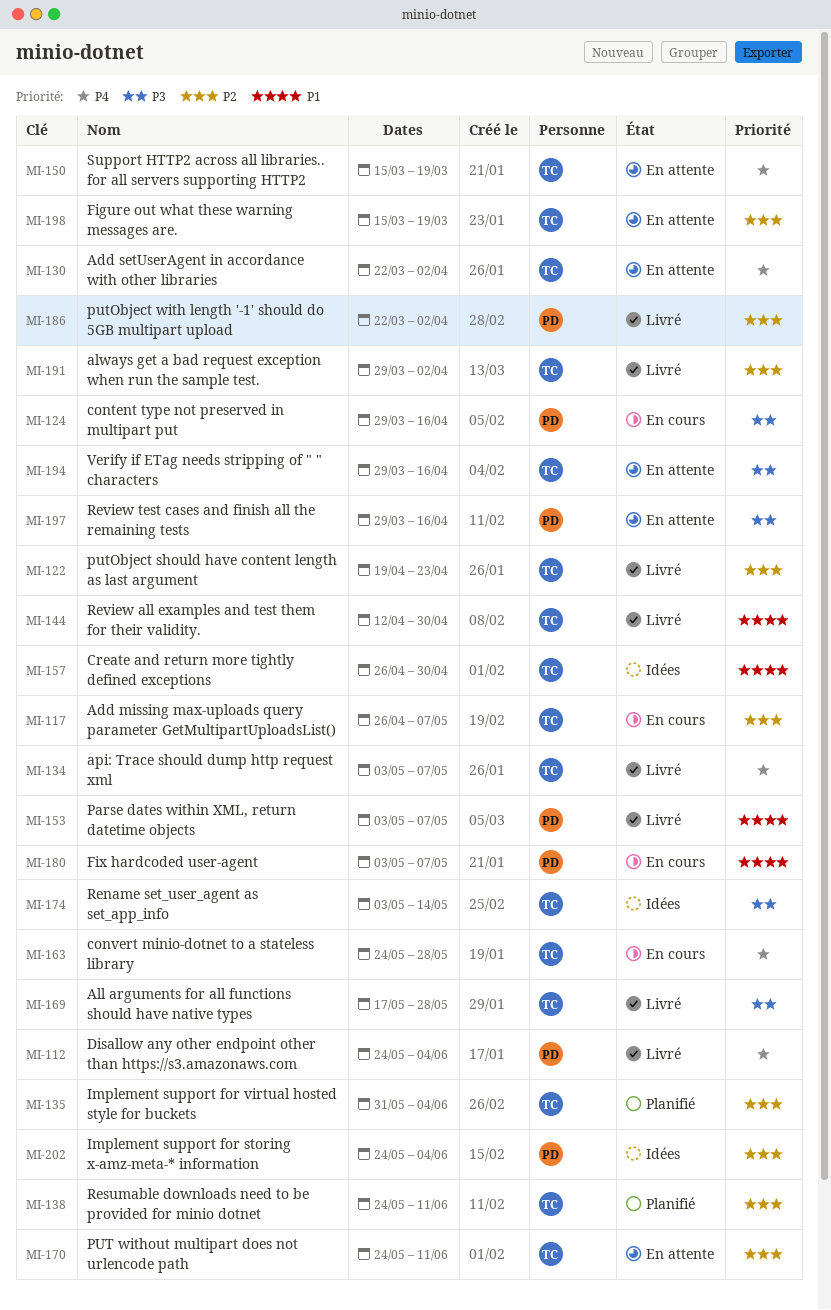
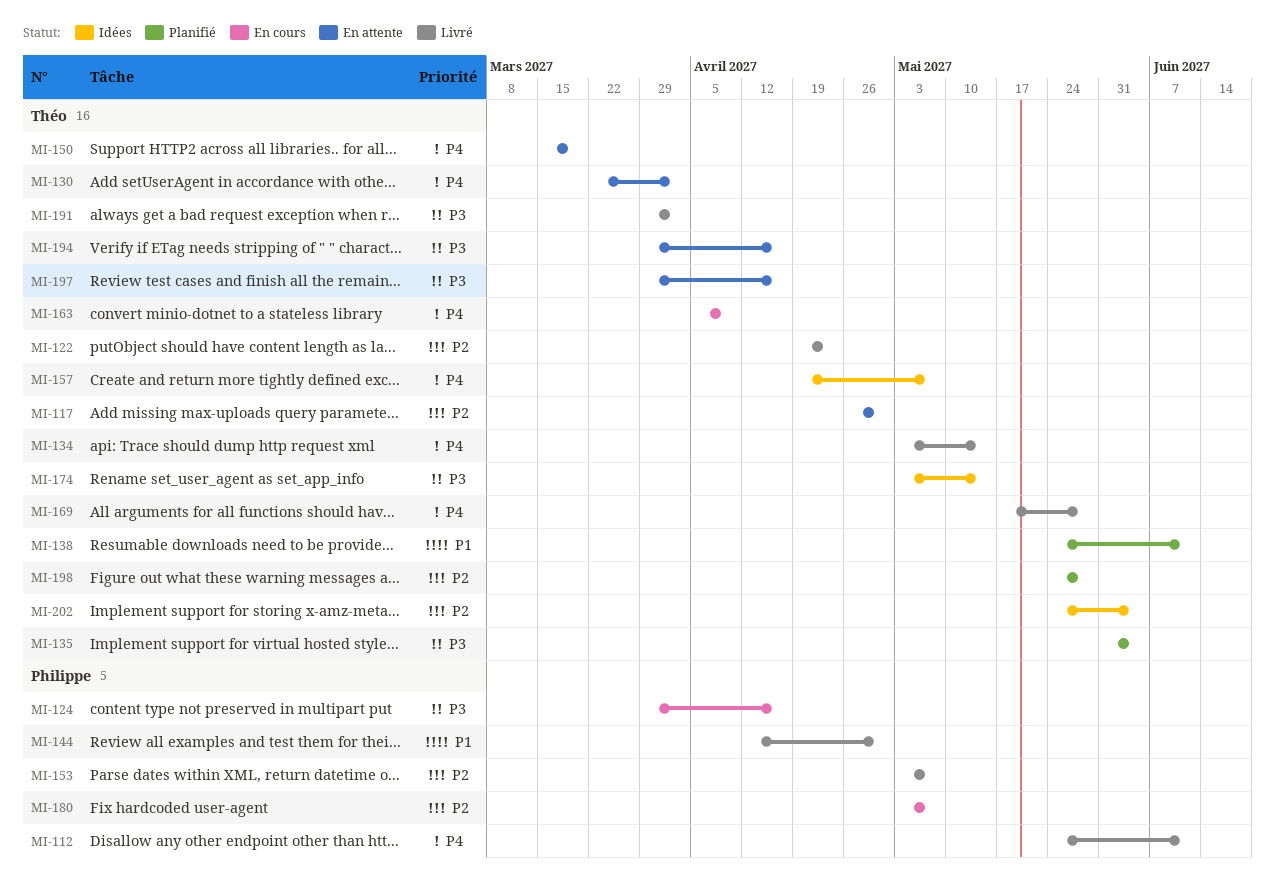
MI-112, due: Jun 4 -> Jun 11
MI-117, status: En cours -> En attente
MI-117, due: May 7 -> Apr 30
MI-134, due: May 7 -> May 14
MI-135, priority: P2 -> P3
MI-138, priority: P2 -> P1
MI-144, owner: Théo -> Philippe
MI-153, priority: P1 -> P2
MI-157, priority: P1 -> P4
MI-157, start: Apr 26 -> Apr 19
MI-157, due: Apr 30 -> May 7
MI-163, start: May 24 -> Apr 5
MI-163, due: May 28 -> Apr 9
MI-169, priority: P3 -> P4
MI-170: present -> none
MI-180, priority: P1 -> P2
MI-186: present -> none
MI-191, priority: P2 -> P3
MI-197, owner: Philippe -> Théo
MI-198, status: En attente -> Planifié
MI-198, start: Mar 15 -> May 24
MI-198, due: Mar 19 -> May 28
MI-202, owner: Philippe -> Théo

